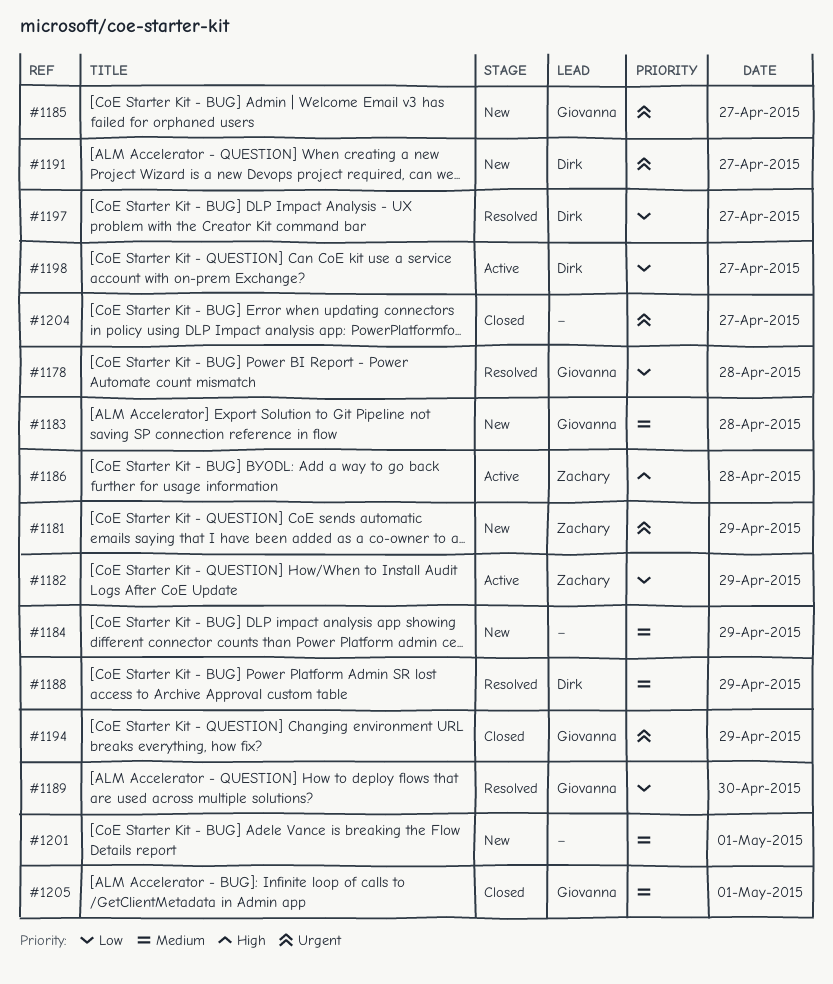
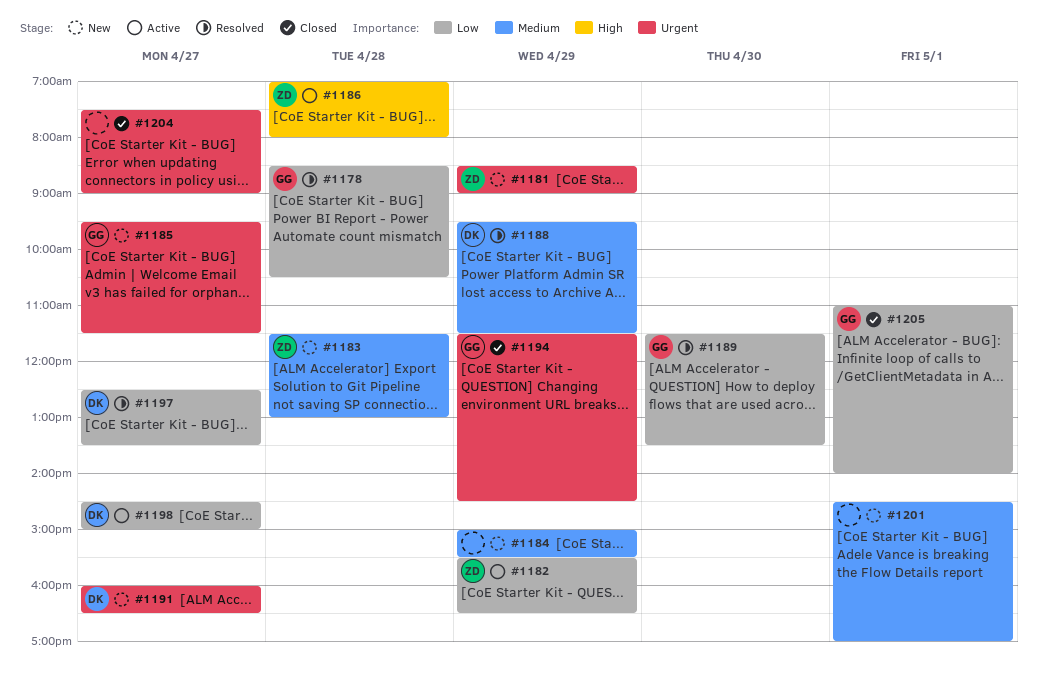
#1183, owner: Giovanna -> Zachary
#1205, priority: Medium -> Low

